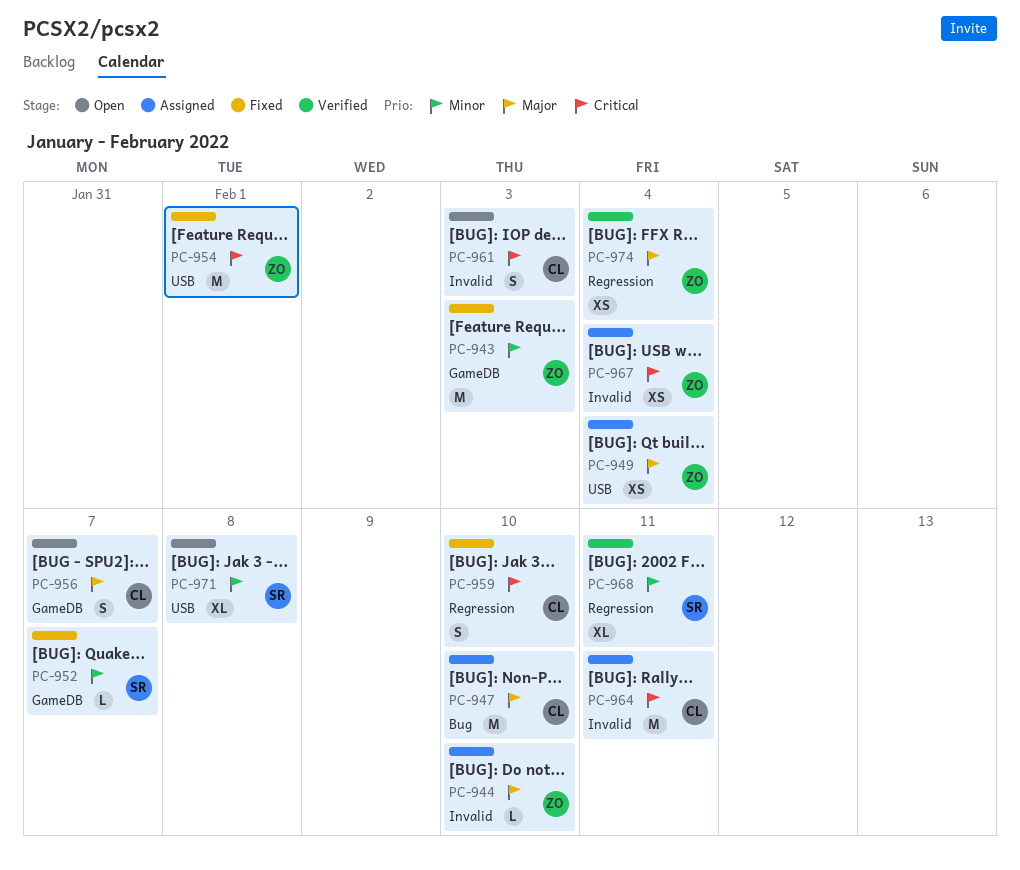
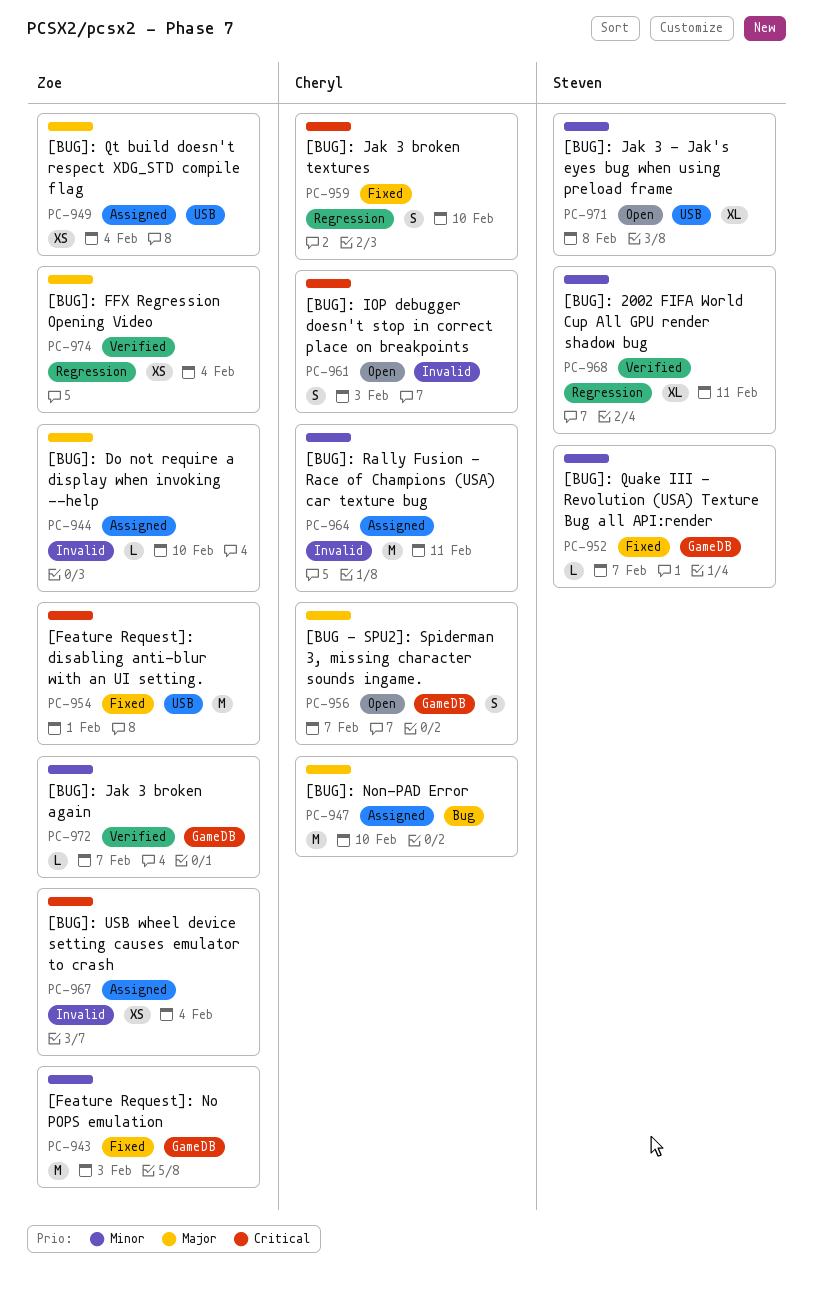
PC-964, priority: Critical -> Minor
PC-972: none -> present

